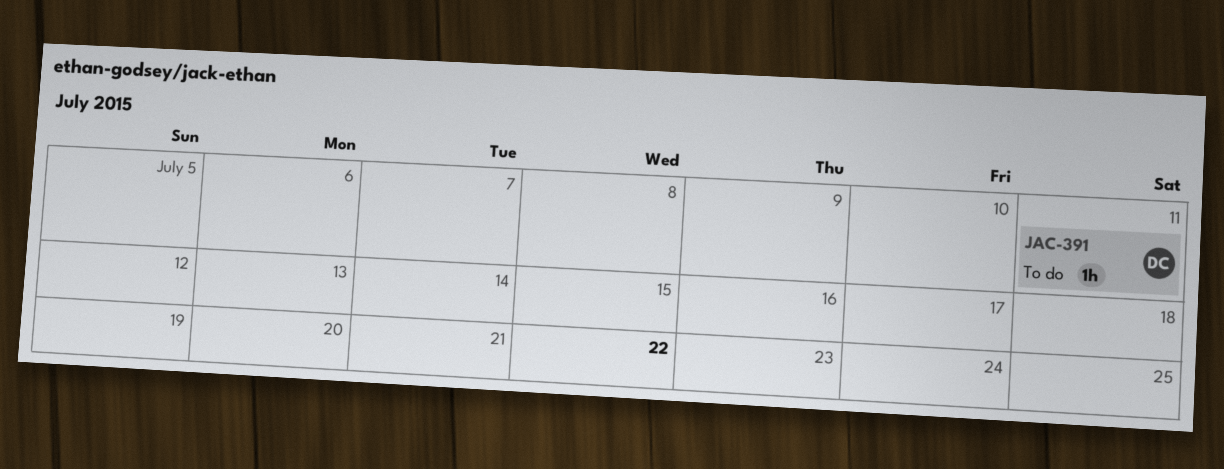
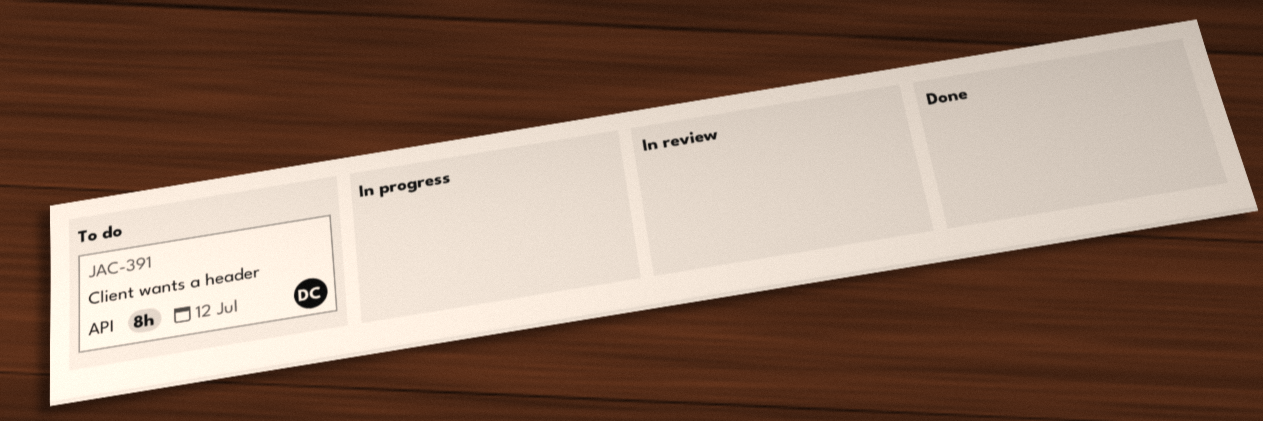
JAC-391, estimate: 1h -> 8h
JAC-391, due: Jul 11 -> Jul 12

